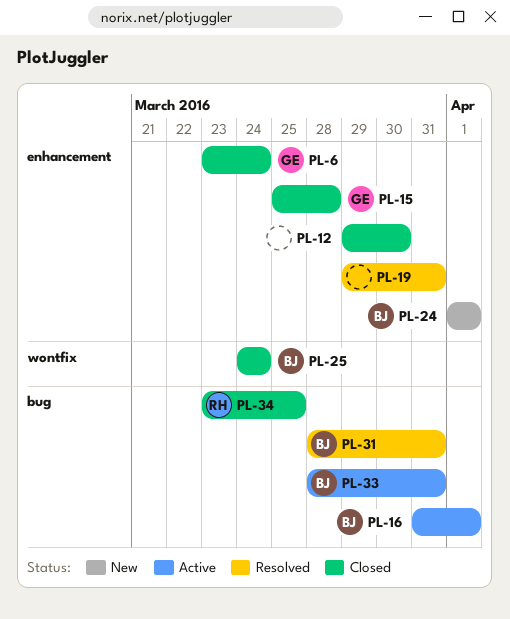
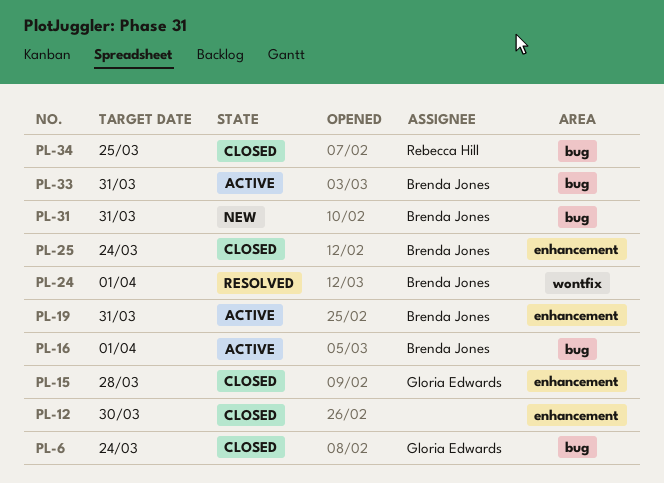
PL-6, label: enhancement -> bug
PL-19, status: Resolved -> Active
PL-19, owner: none -> Brenda Jones
PL-24, status: New -> Resolved
PL-24, label: enhancement -> wontfix
PL-25, label: wontfix -> enhancement
PL-31, status: Resolved -> New

